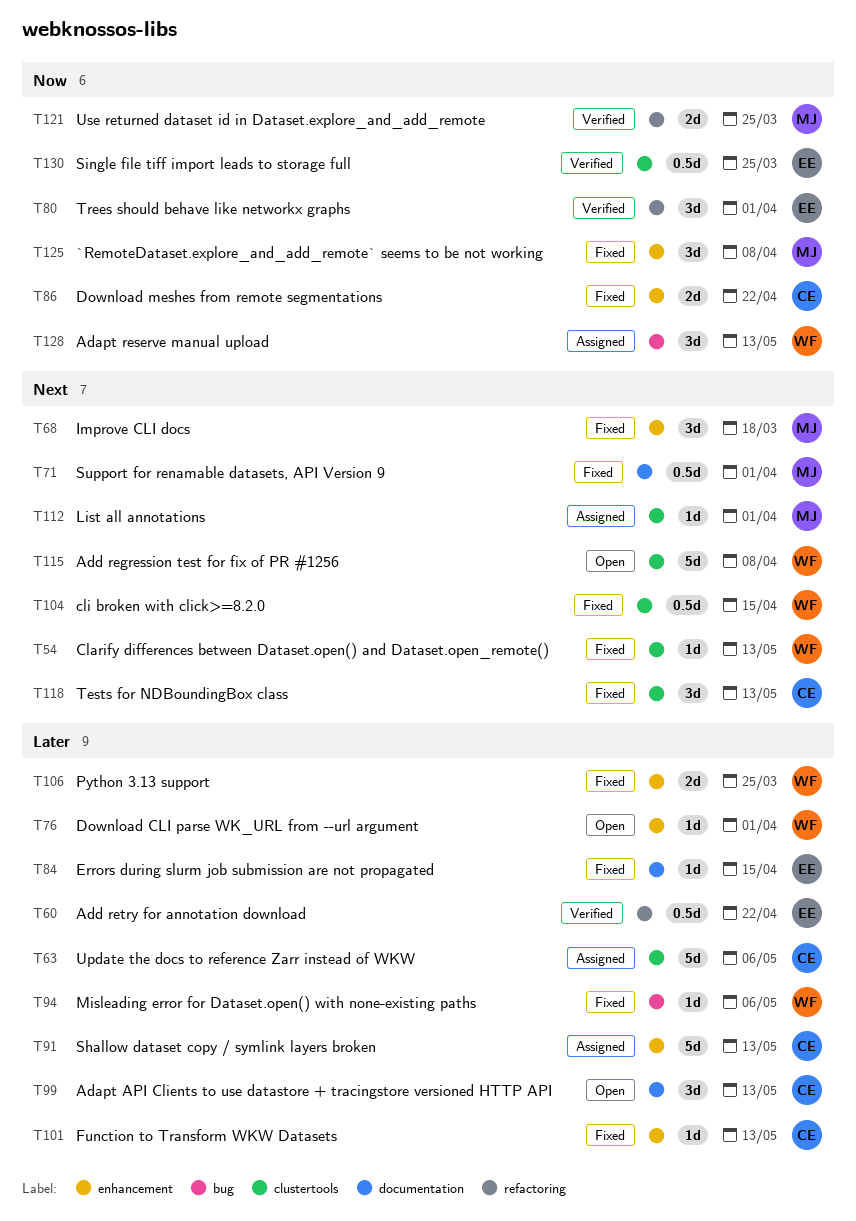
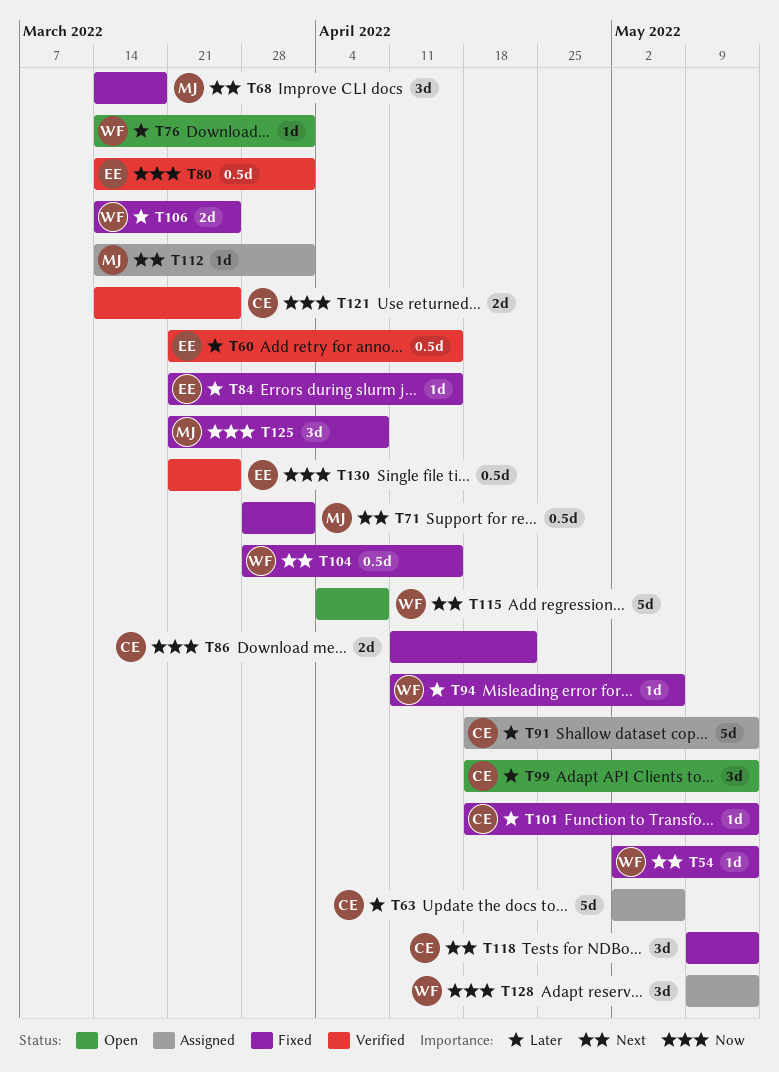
T60, due: Apr 22 -> Apr 15
T80, estimate: 3d -> 0.5d
T121, owner: MJ -> CE

